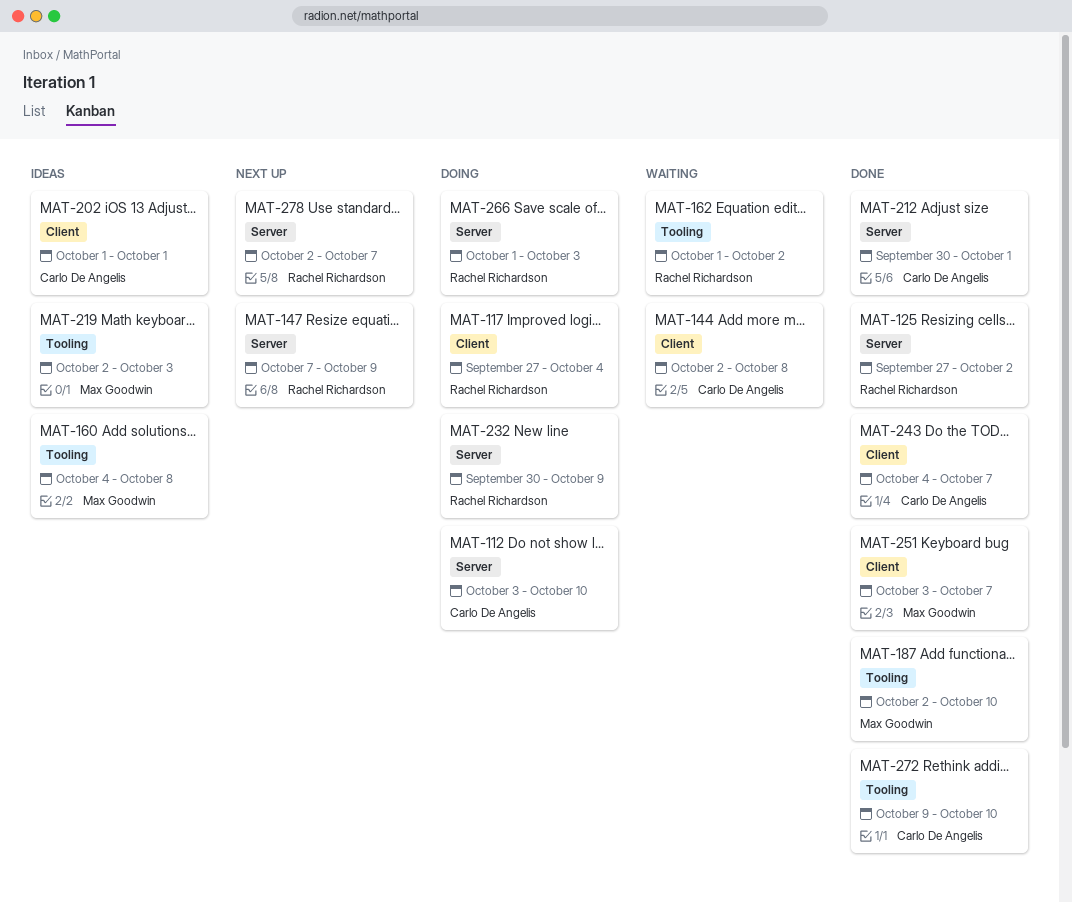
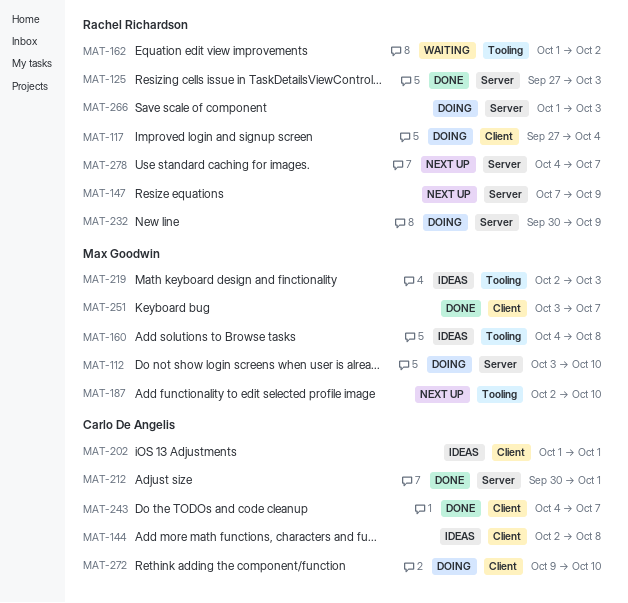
MAT-112, owner: Carlo De Angelis -> Max Goodwin
MAT-125, due: Oct 2 -> Oct 3
MAT-144, status: Waiting -> Ideas
MAT-187, status: Done -> Next up
MAT-272, status: Done -> Doing
MAT-272, label: Tooling -> Client
MAT-278, start: Oct 2 -> Oct 4

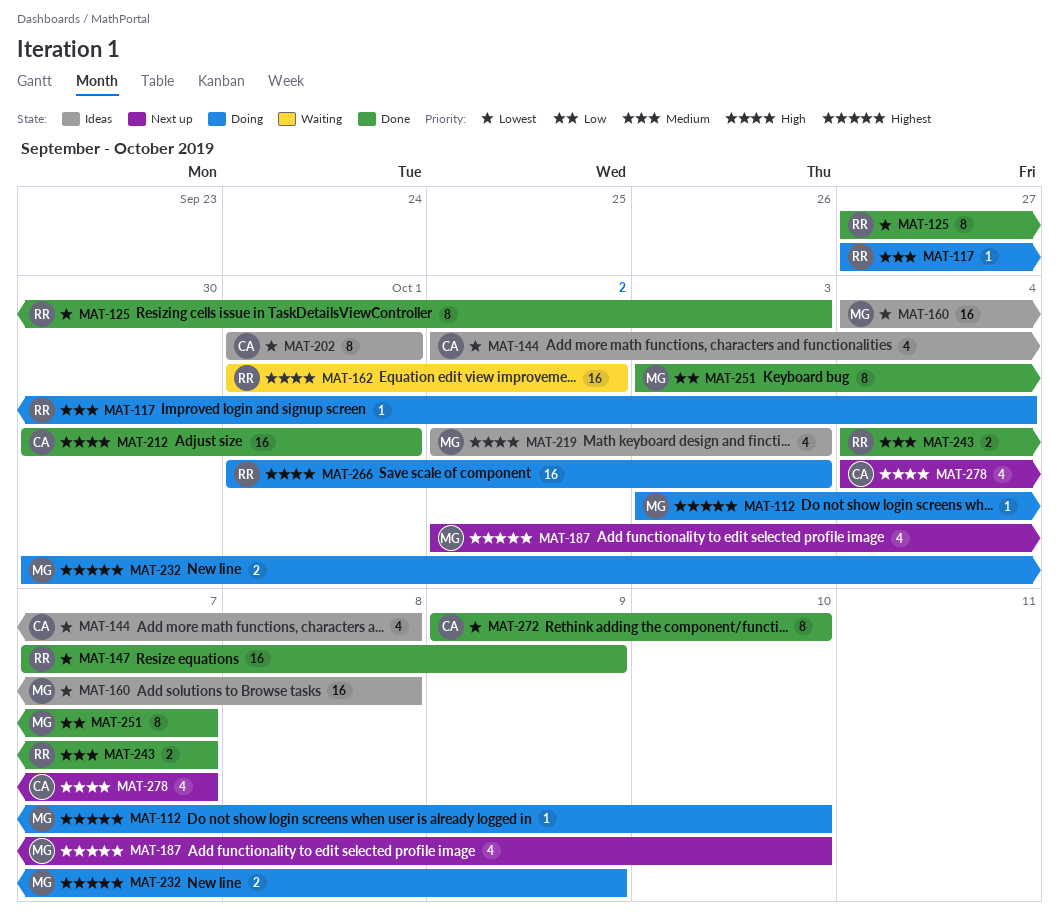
MAT-147, status: Next up -> Done
MAT-232, owner: Rachel Richardson -> Max Goodwin
MAT-243, owner: Carlo De Angelis -> Rachel Richardson
MAT-272, status: Doing -> Done
MAT-278, owner: Rachel Richardson -> Carlo De Angelis

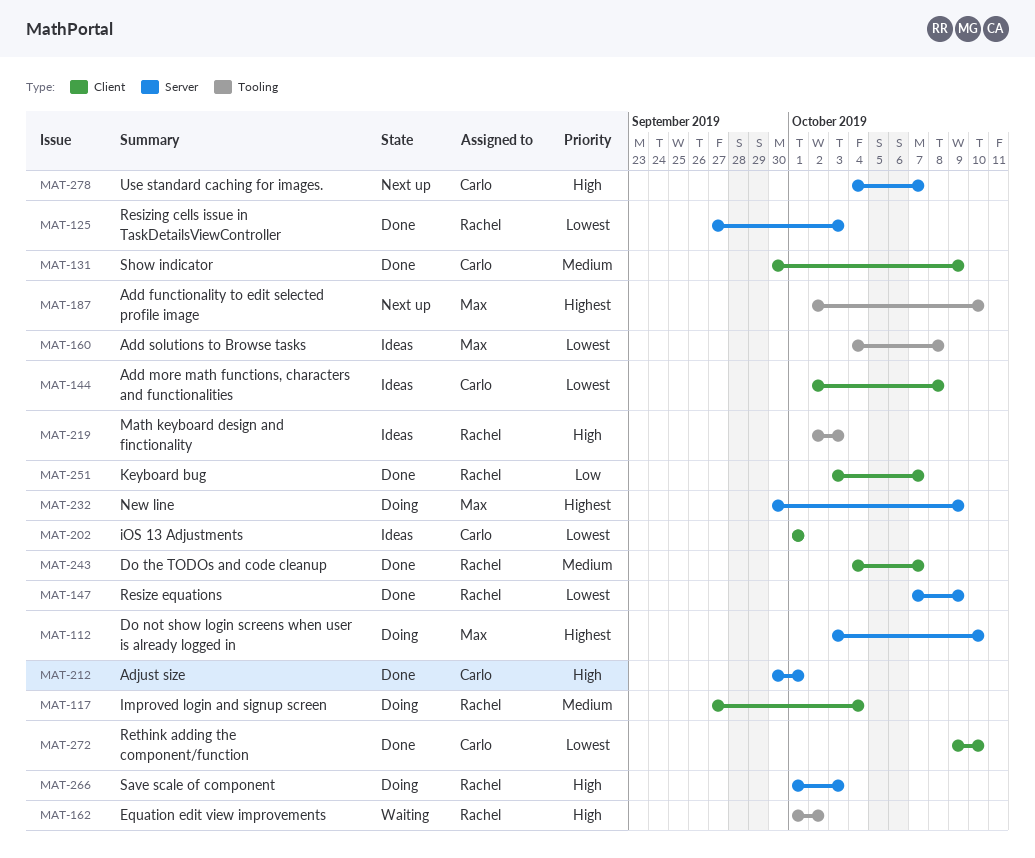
MAT-131: none -> present
MAT-219, owner: Max -> Rachel
MAT-251, owner: Max -> Rachel

